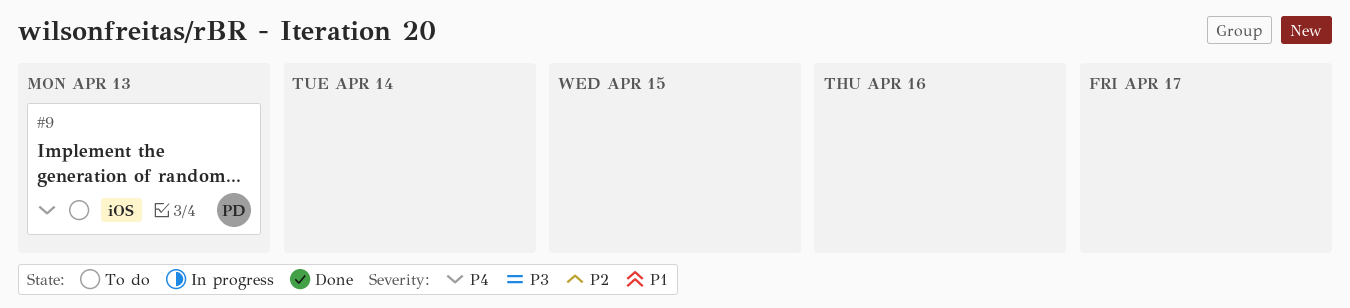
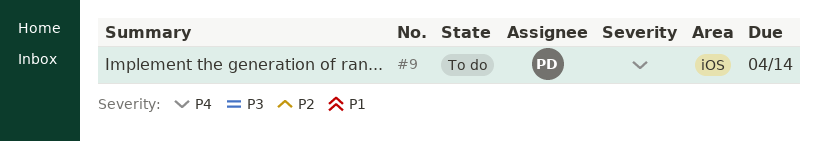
#9, due: Apr 13 -> Apr 14

